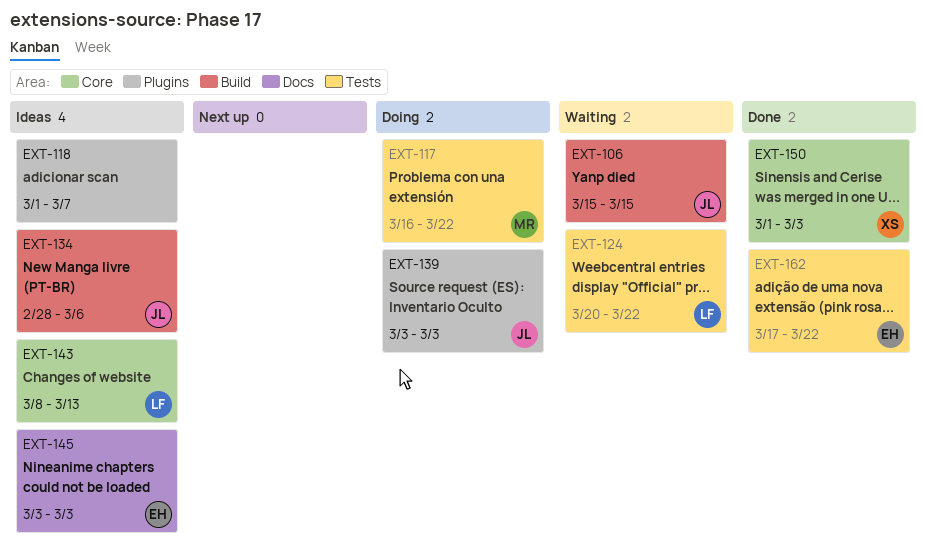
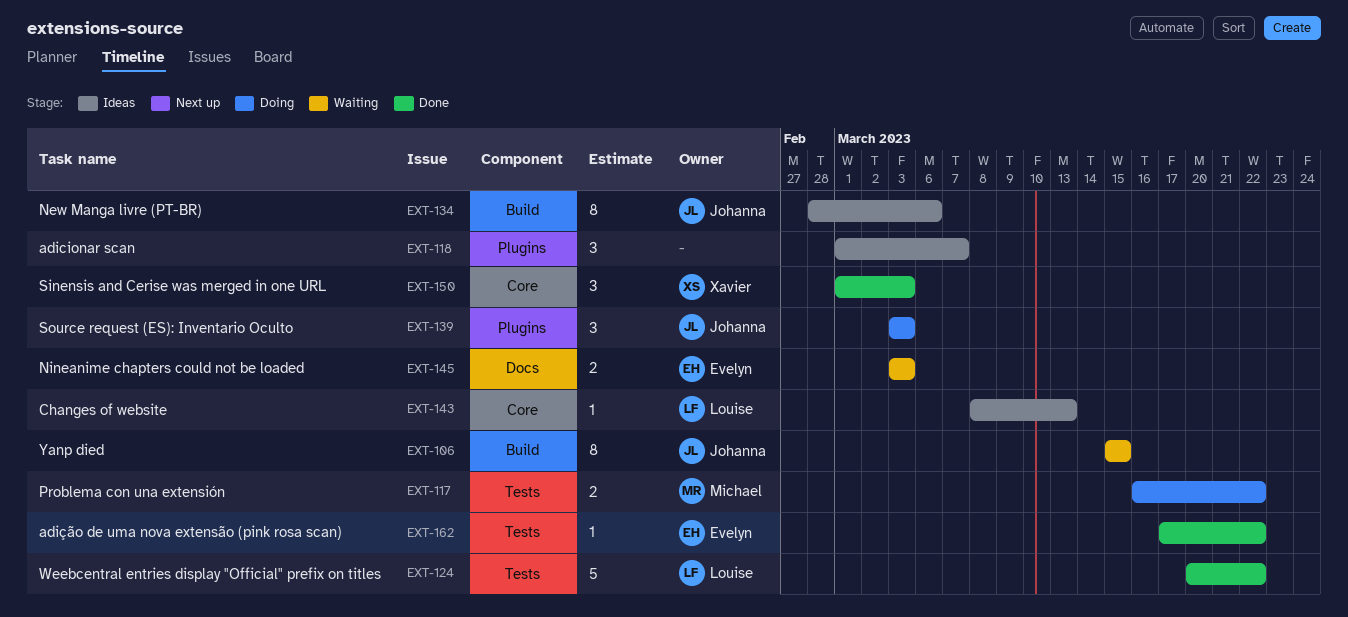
EXT-124, status: Waiting -> Done
EXT-145, status: Ideas -> Waiting

